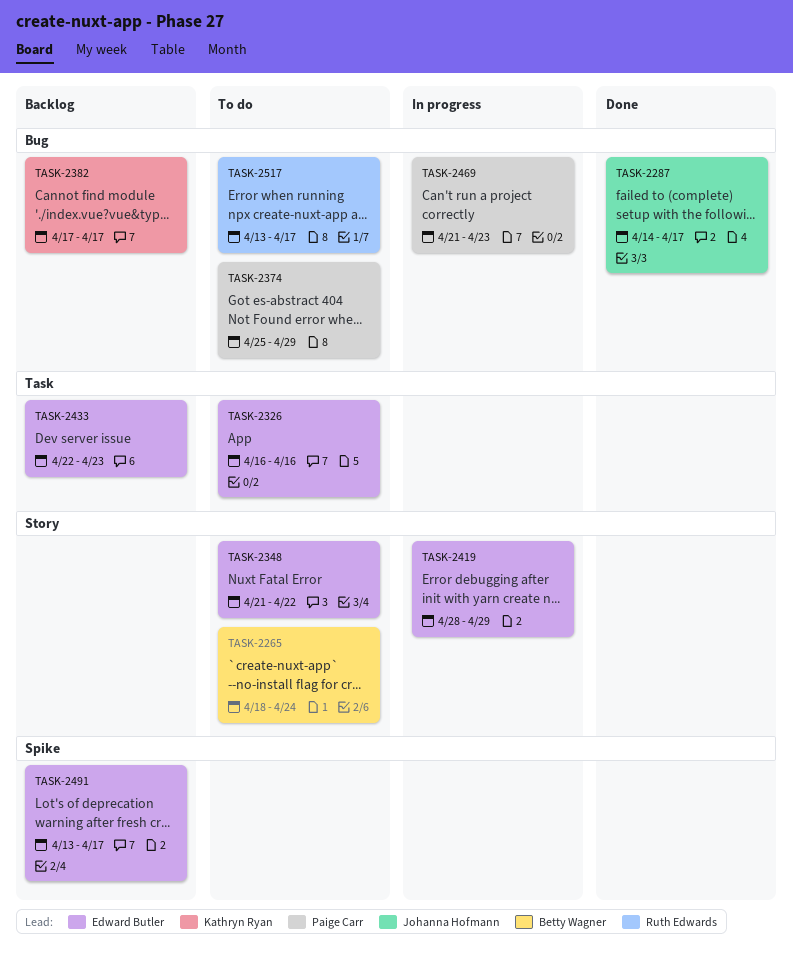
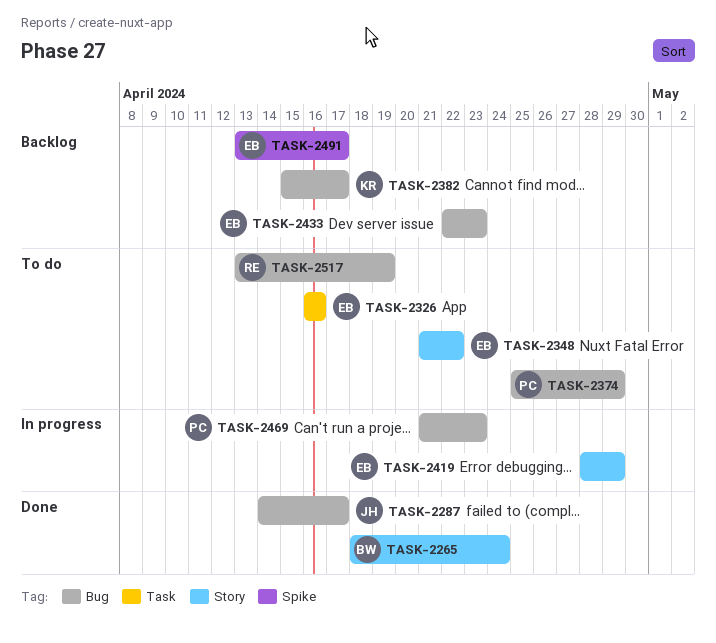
TASK-2265, status: To do -> Done
TASK-2382, start: Apr 17 -> Apr 15
TASK-2433, label: Task -> Bug
TASK-2517, due: Apr 17 -> Apr 19

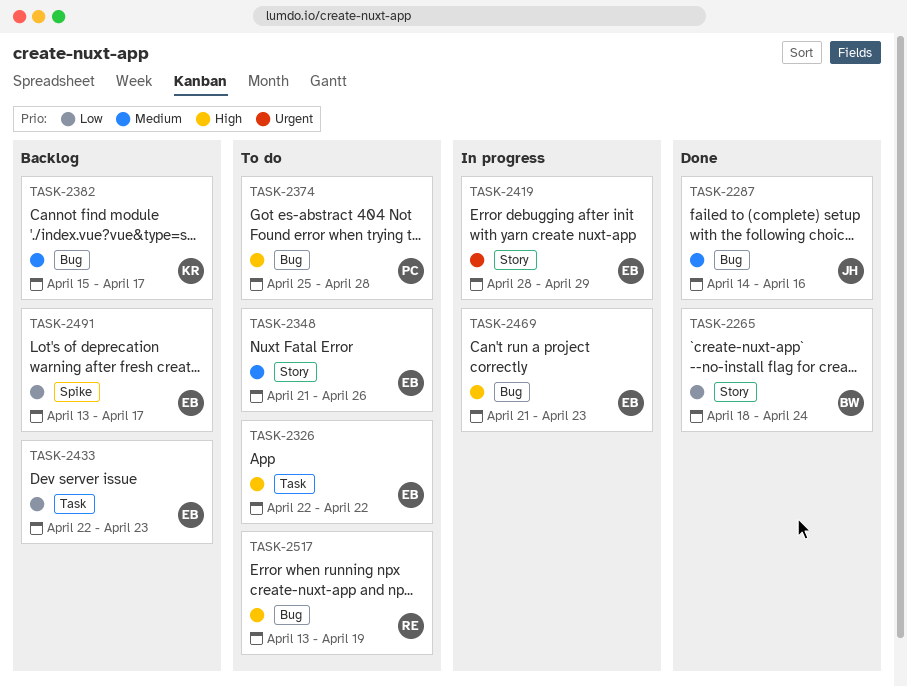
TASK-2287, due: Apr 17 -> Apr 16
TASK-2326, start: Apr 16 -> Apr 22
TASK-2326, due: Apr 16 -> Apr 22
TASK-2348, due: Apr 22 -> Apr 26
TASK-2374, due: Apr 29 -> Apr 28
TASK-2433, label: Bug -> Task
TASK-2469, owner: PC -> EB

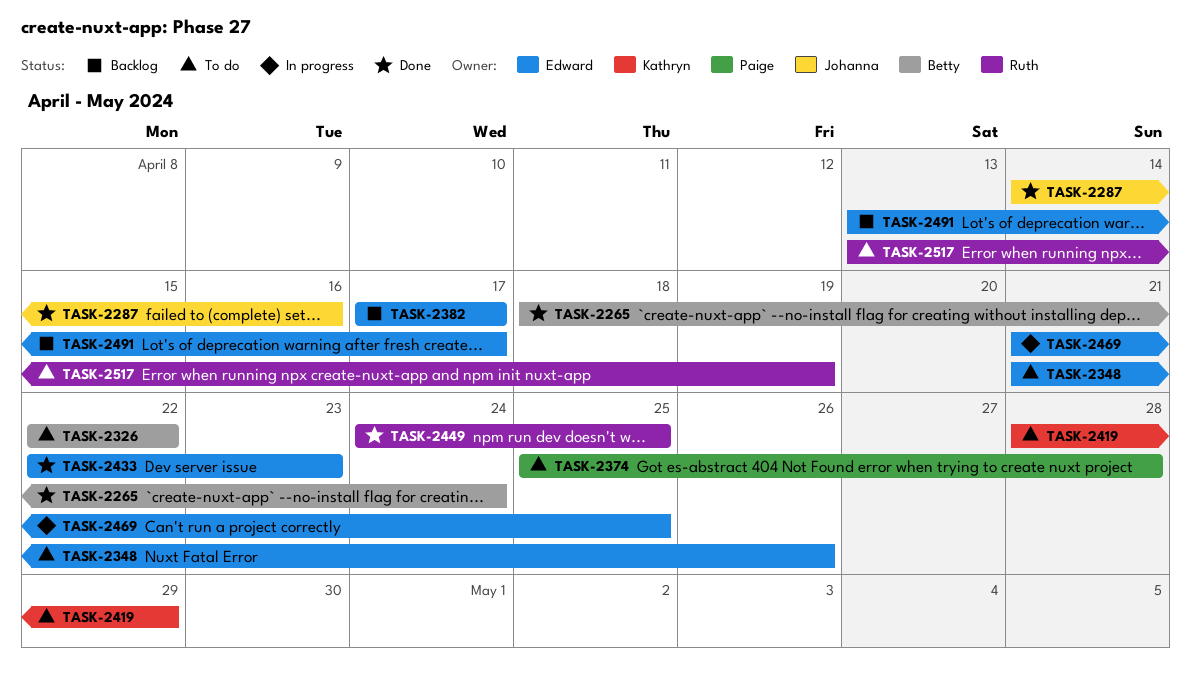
TASK-2326, owner: Edward -> Betty
TASK-2382, owner: Kathryn -> Edward
TASK-2382, start: Apr 15 -> Apr 17
TASK-2419, status: In progress -> To do
TASK-2419, owner: Edward -> Kathryn
TASK-2433, status: Backlog -> Done
TASK-2449: none -> present
TASK-2469, due: Apr 23 -> Apr 25

